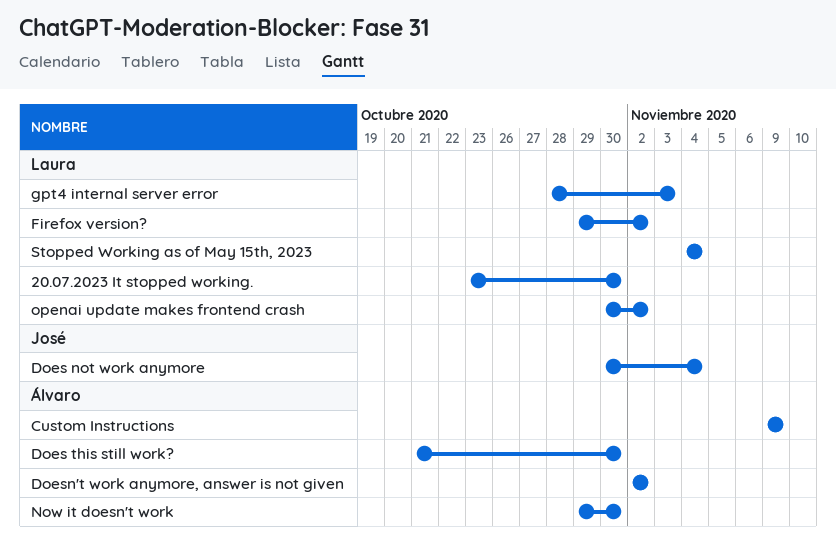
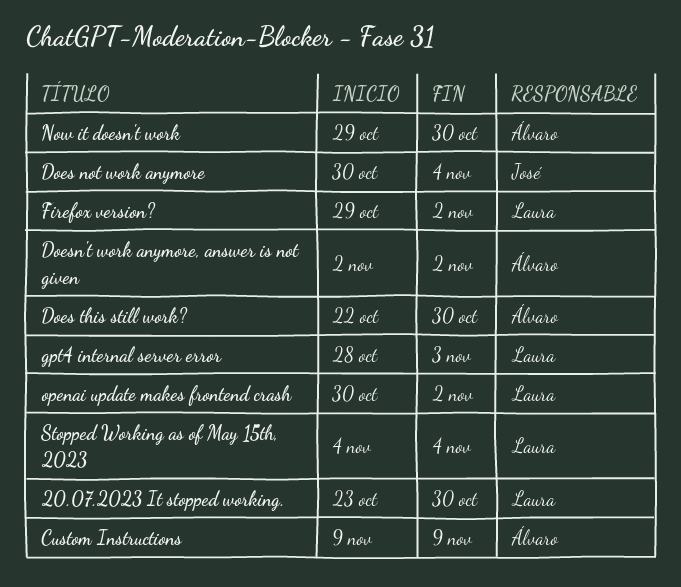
Does this still work?, start: Oct 21 -> Oct 22

